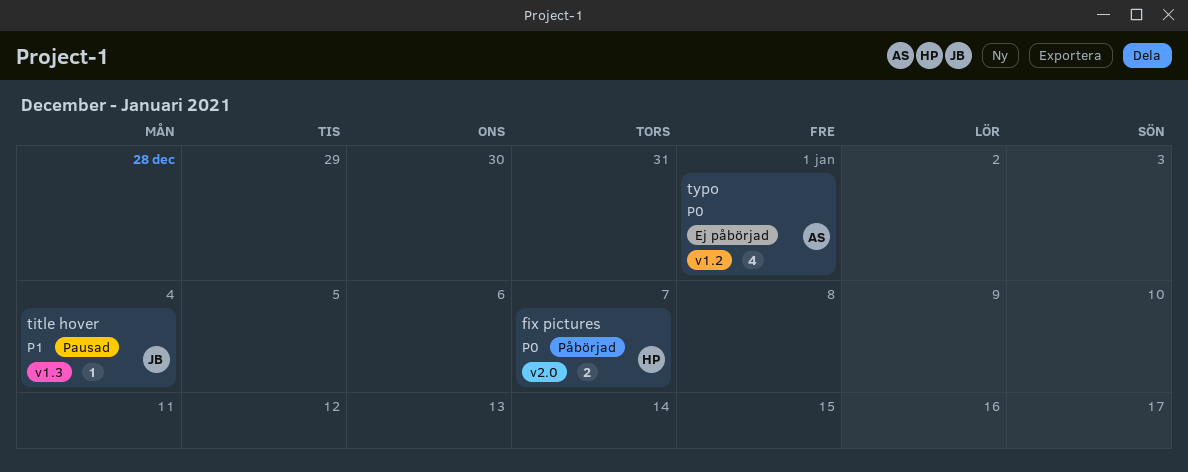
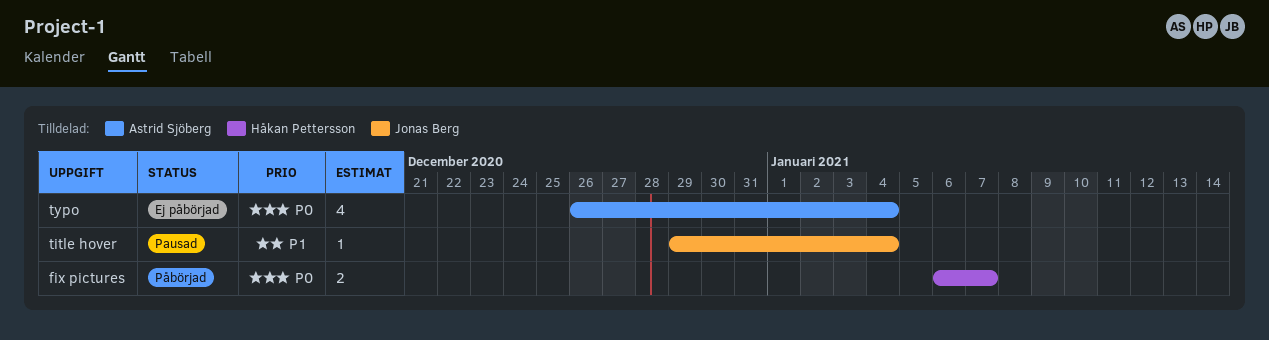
typo, due: Jan 1 -> Jan 4

